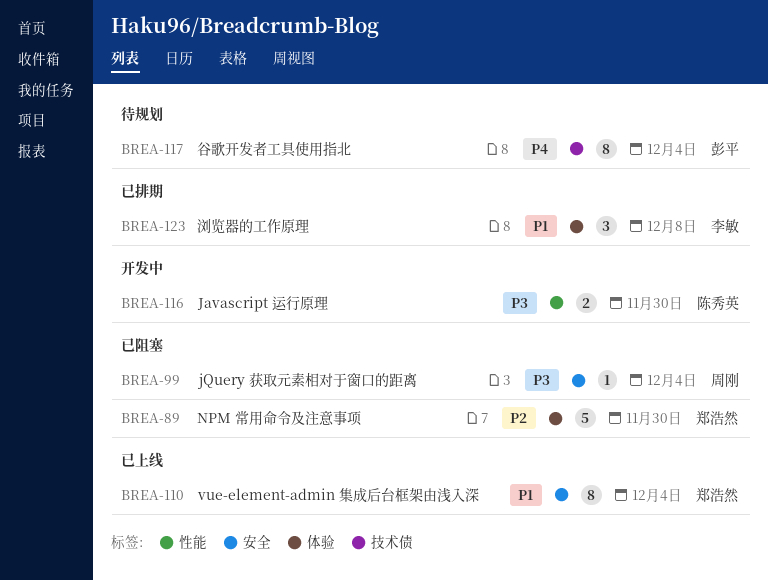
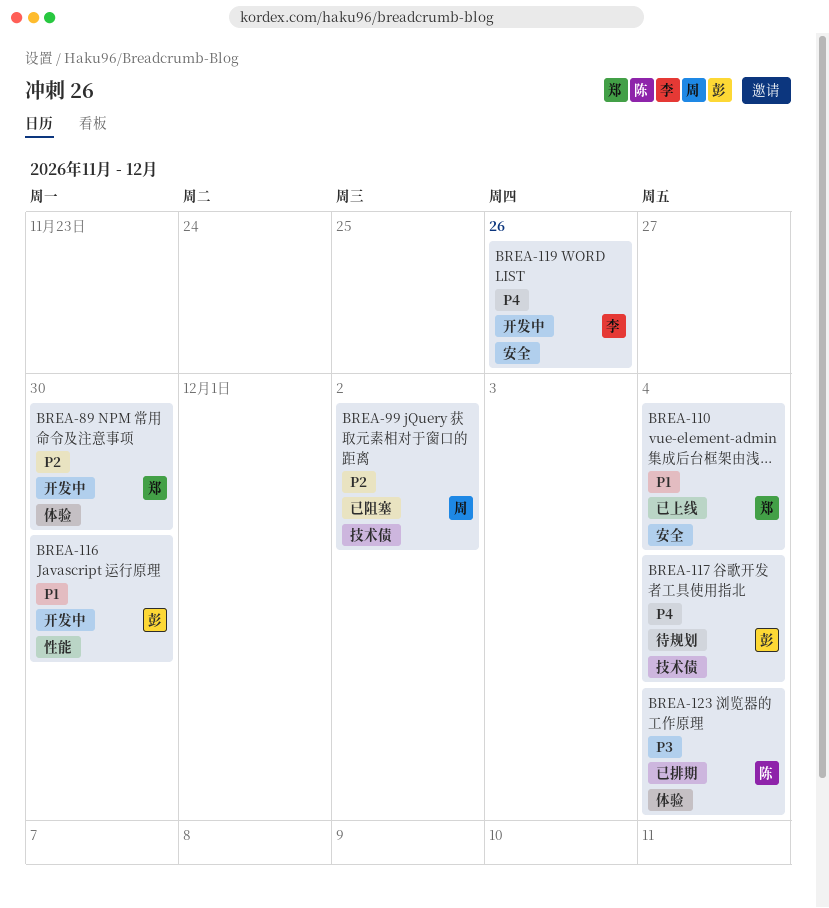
BREA-89, status: 已阻塞 -> 开发中
BREA-99, priority: P3 -> P2
BREA-99, label: 安全 -> 技术债
BREA-99, due: Dec 4 -> Dec 2
BREA-116, owner: 陈秀英 -> 彭平
BREA-116, priority: P3 -> P1
BREA-119: none -> present
BREA-123, owner: 李敏 -> 陈秀英
BREA-123, priority: P1 -> P3
BREA-123, due: Dec 8 -> Dec 4

